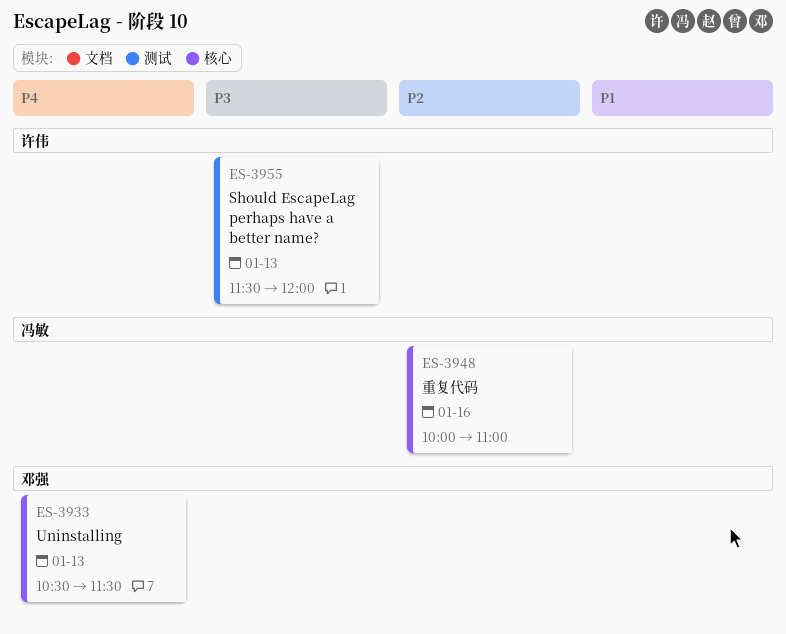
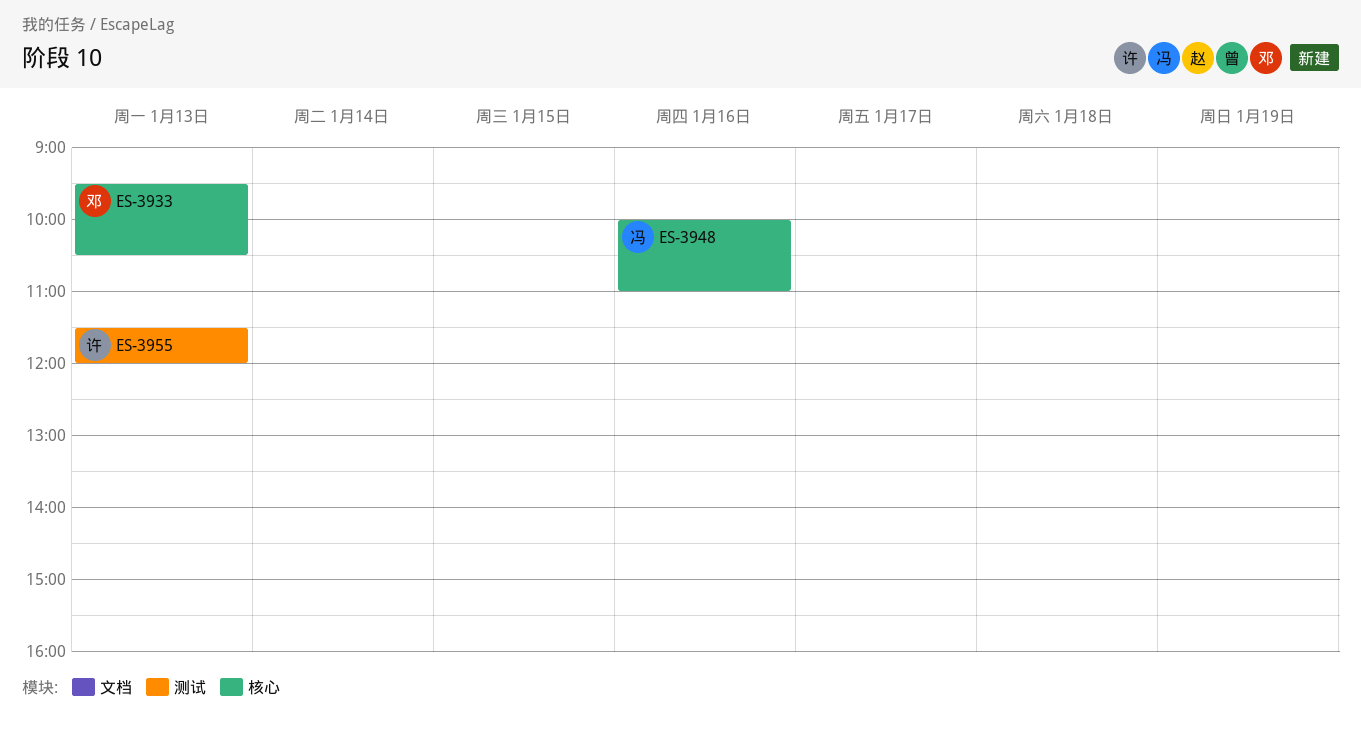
ES-3933, begins: 10:30 -> 09:30
ES-3933, ends: 11:30 -> 10:30

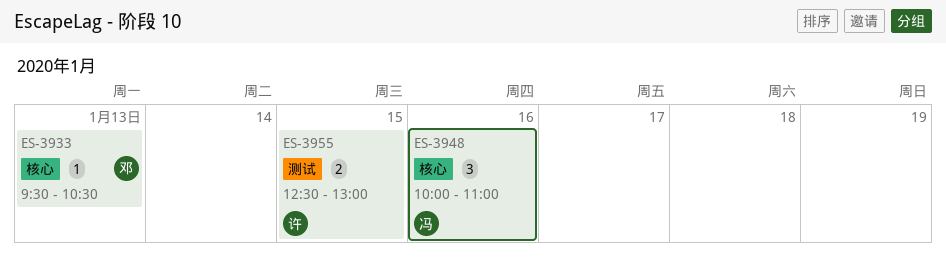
ES-3955, day: Jan 13 -> Jan 15
ES-3955, begins: 11:30 -> 12:30
ES-3955, ends: 12:00 -> 13:00

